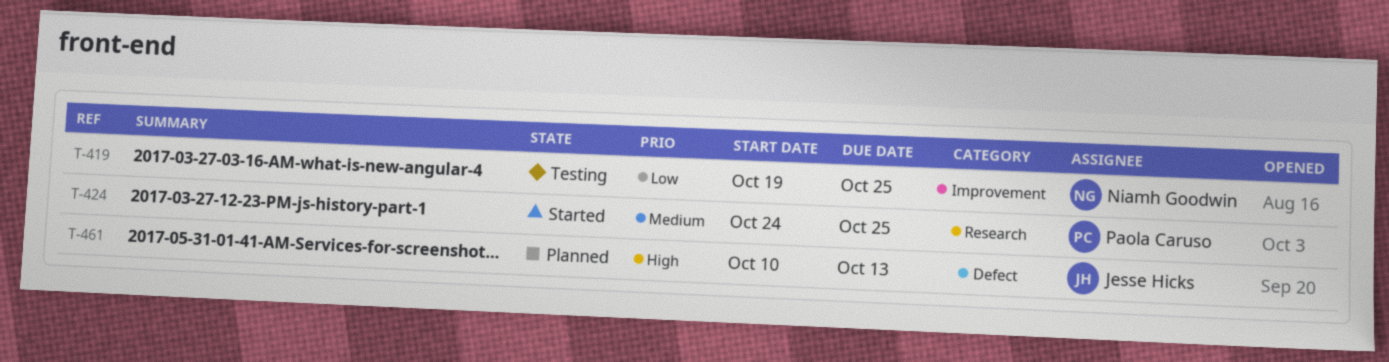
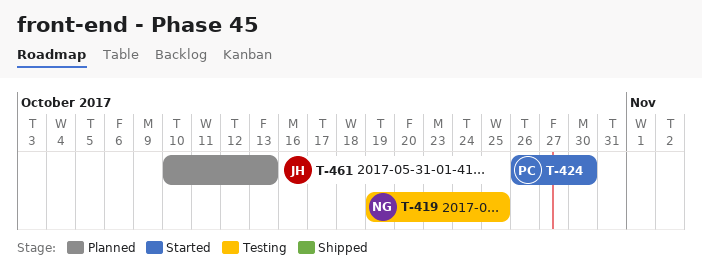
T-424, start: Oct 24 -> Oct 26
T-424, due: Oct 25 -> Oct 30

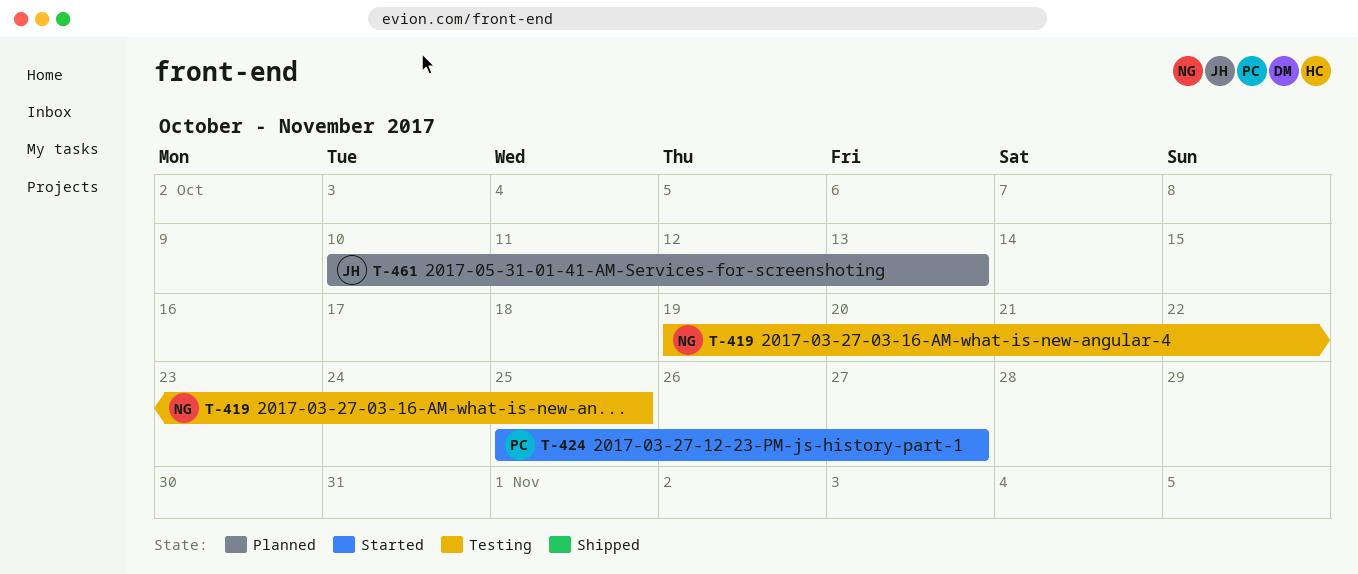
T-424, start: Oct 26 -> Oct 25
T-424, due: Oct 30 -> Oct 27

